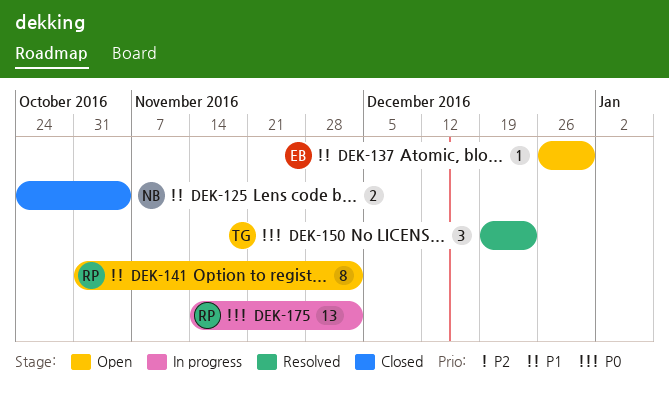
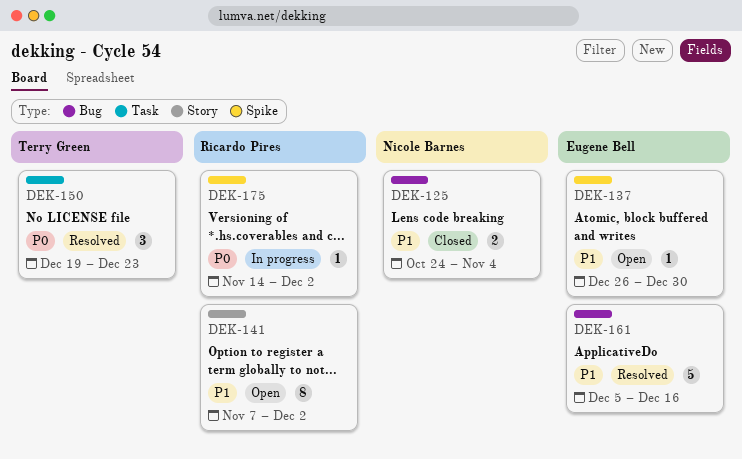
DEK-141, start: Oct 31 -> Nov 7
DEK-161: none -> present
DEK-175, estimate: 13 -> 1

